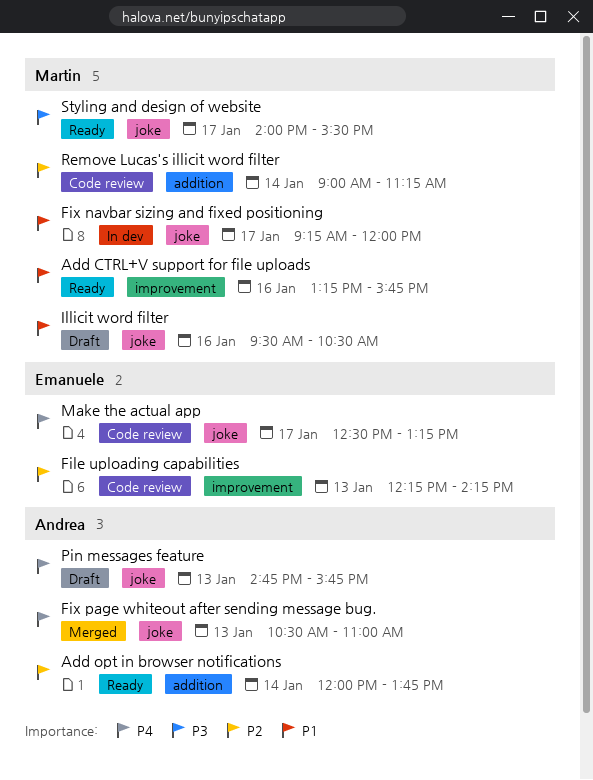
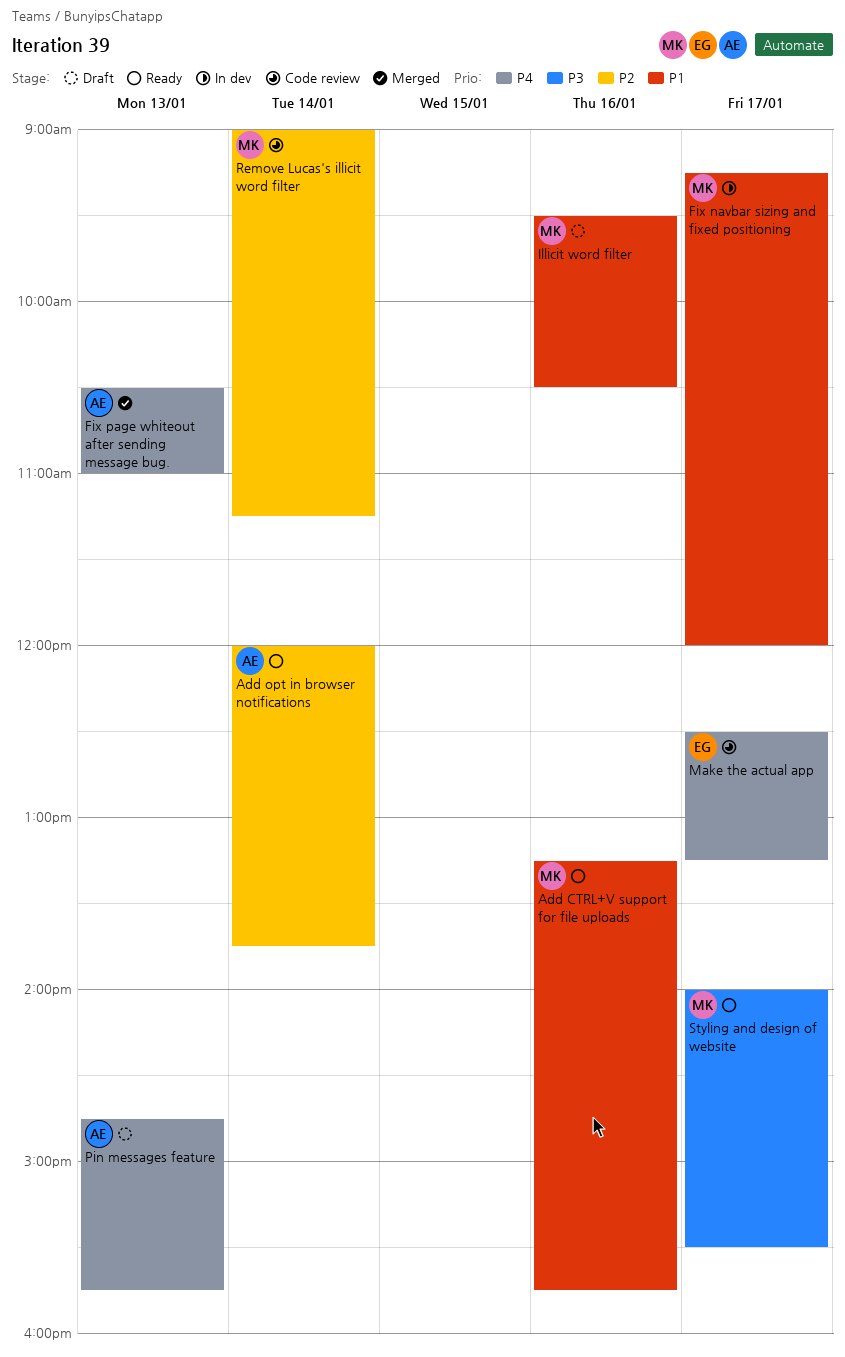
File uploading capabilities: present -> none

